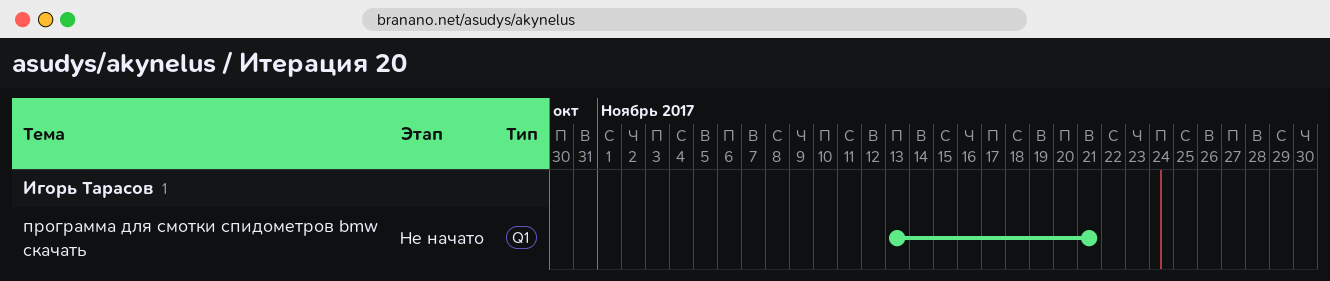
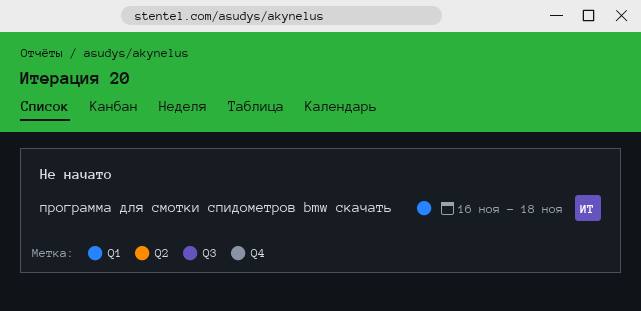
программа для смотки спидометров bmw скачать, start: Nov 13 -> Nov 16
программа для смотки спидометров bmw скачать, due: Nov 21 -> Nov 18

